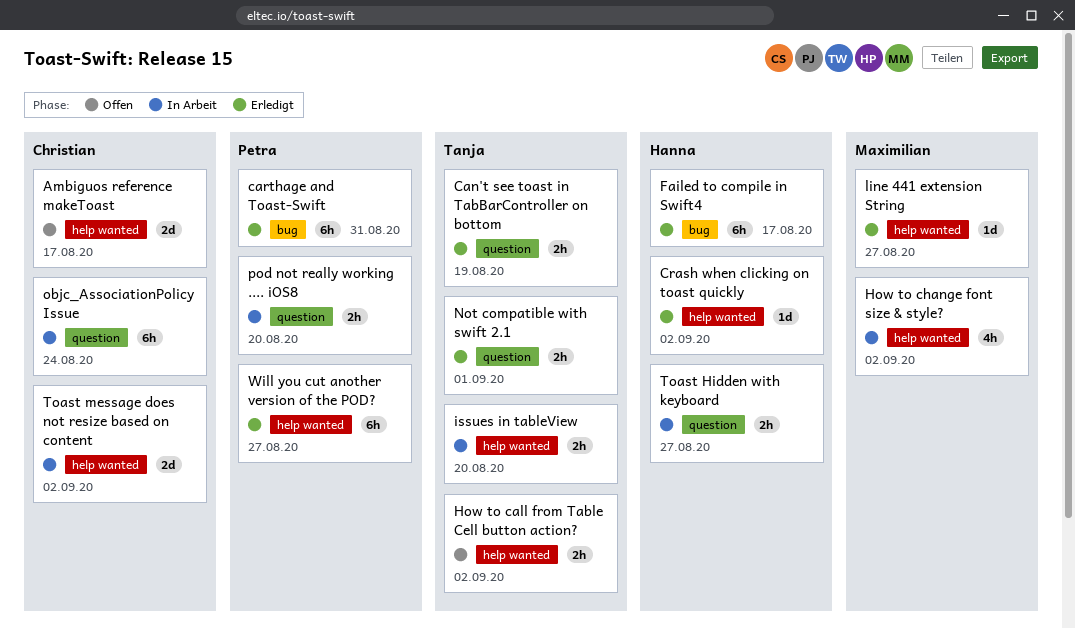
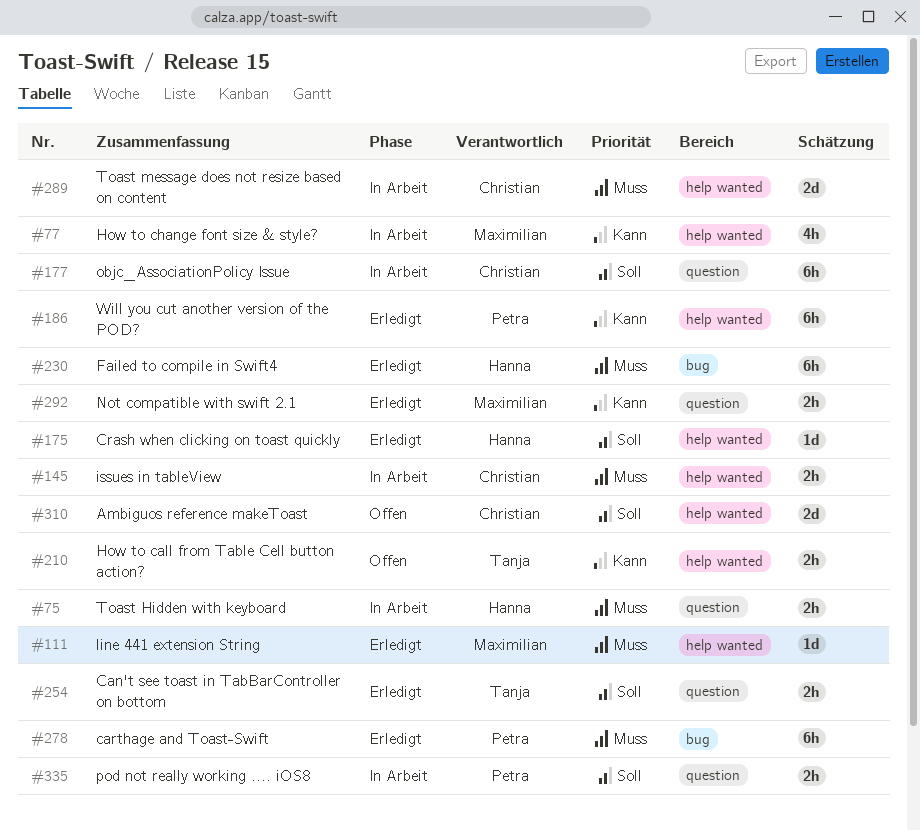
issues in tableView, owner: Tanja -> Christian
Not compatible with swift 2.1, owner: Tanja -> Maximilian

